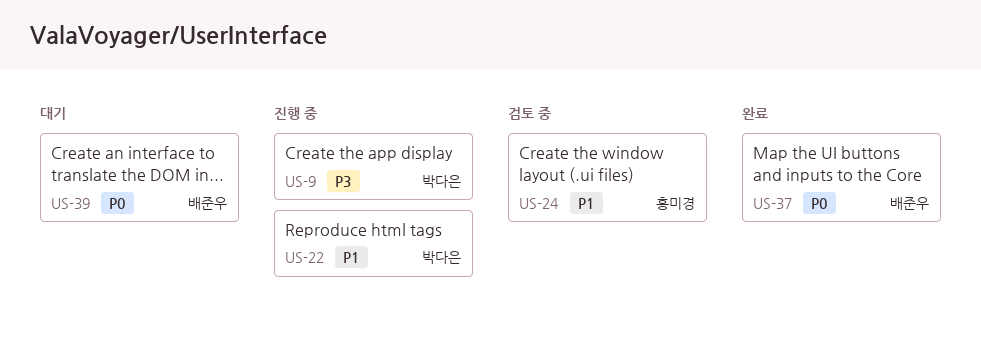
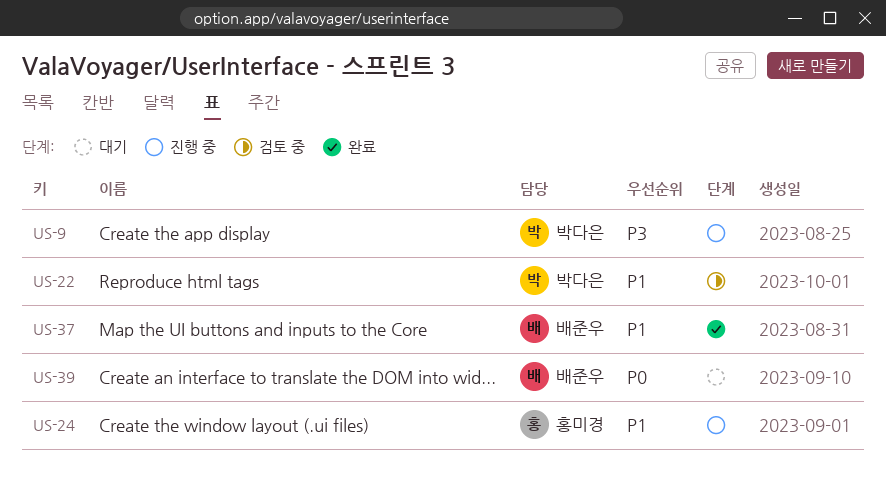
US-22, status: 진행 중 -> 검토 중
US-24, status: 검토 중 -> 진행 중
US-37, priority: P0 -> P1

